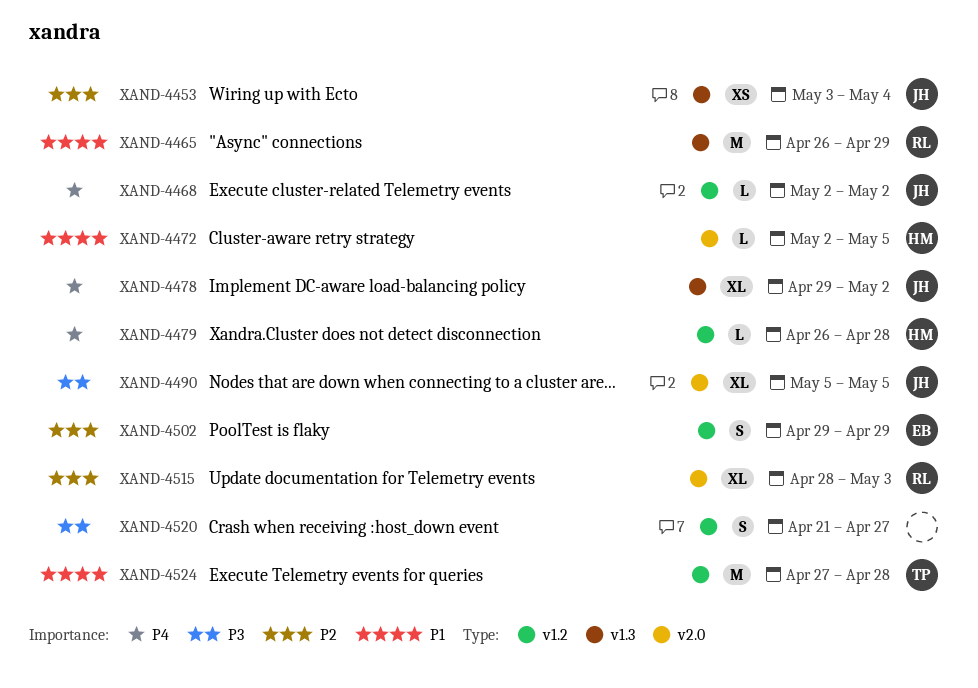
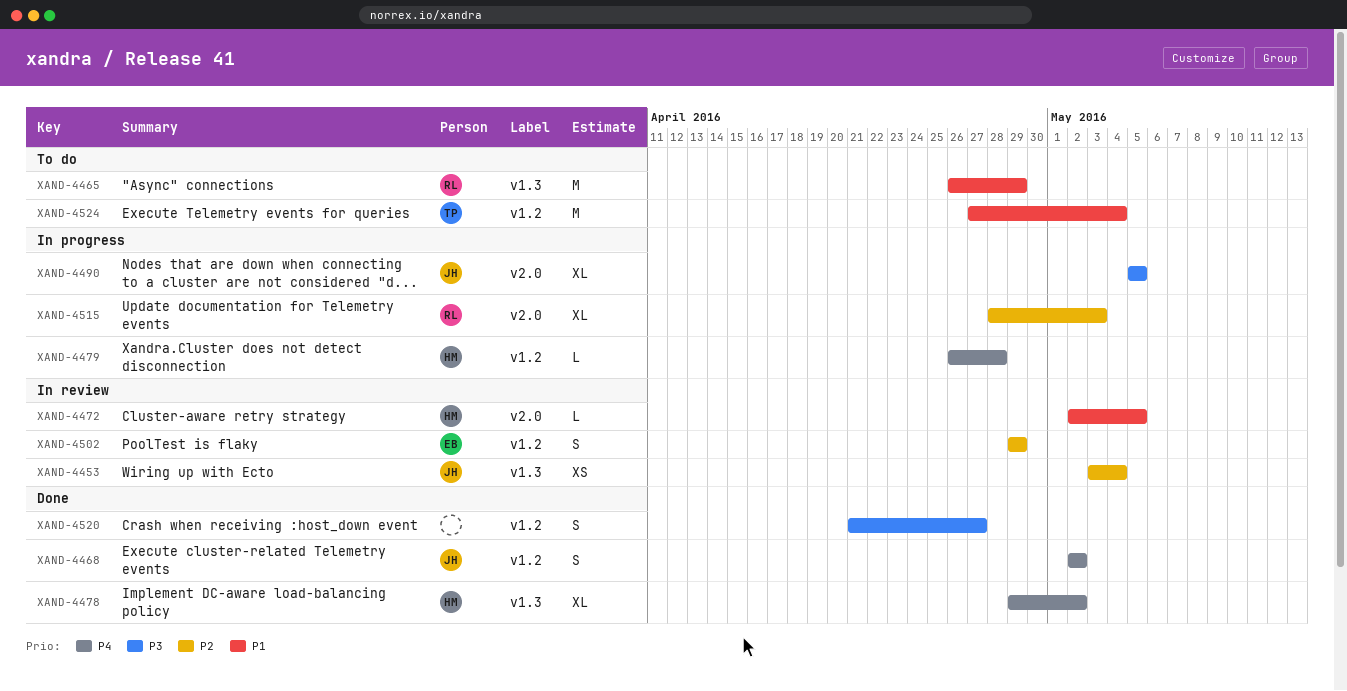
XAND-4468, estimate: L -> S
XAND-4478, owner: JH -> HM
XAND-4524, due: Apr 28 -> May 4

